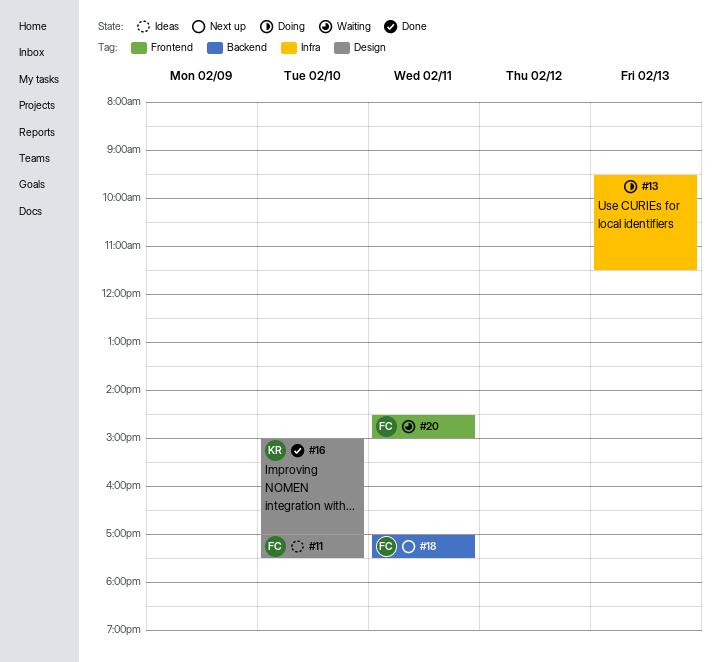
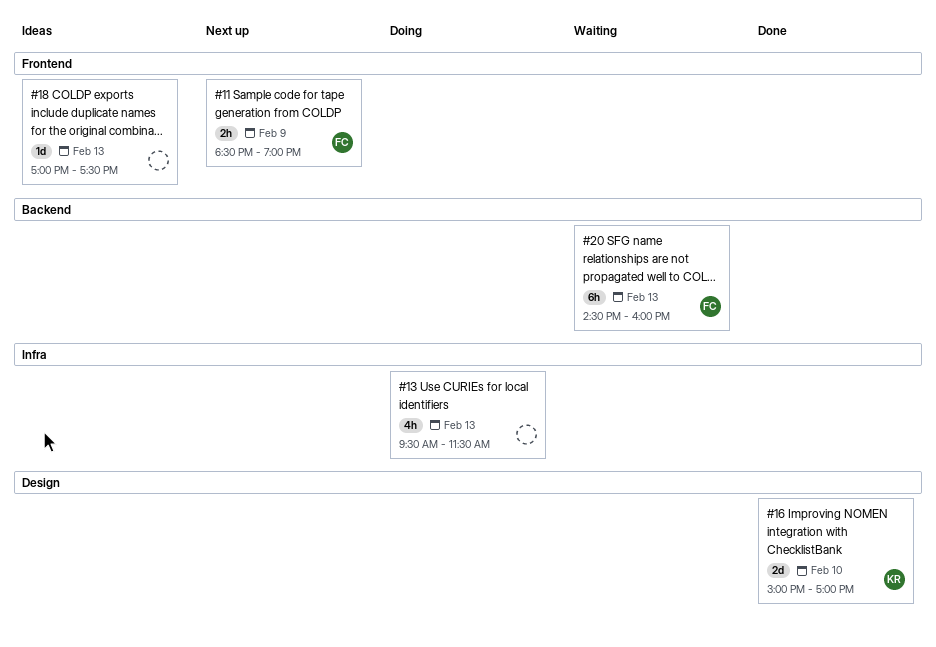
#11, status: Ideas -> Next up
#11, label: Design -> Frontend
#11, day: Feb 10 -> Feb 9
#11, begins: 17:00 -> 18:30
#11, ends: 17:30 -> 19:00
#18, status: Next up -> Ideas
#18, owner: FC -> none
#18, label: Backend -> Frontend
#18, day: Feb 11 -> Feb 13
#20, label: Frontend -> Backend
#20, day: Feb 11 -> Feb 13
#20, ends: 15:00 -> 16:00

